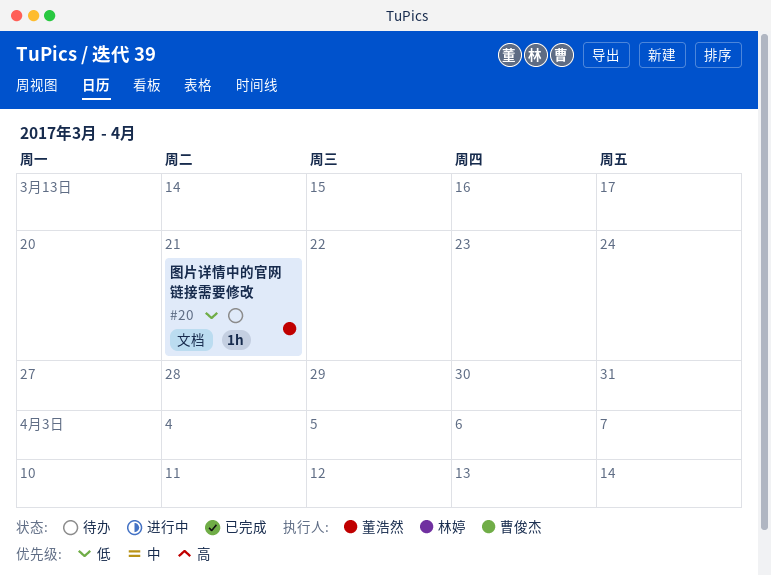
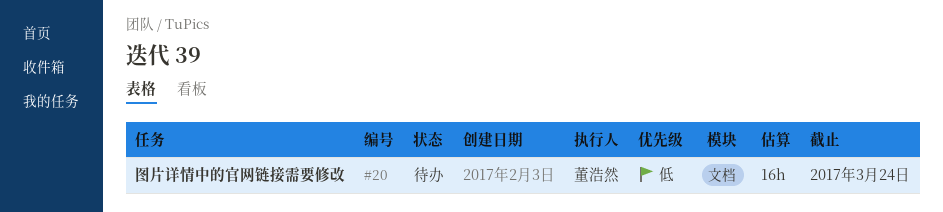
#20, estimate: 1h -> 16h
#20, due: Mar 21 -> Mar 24

